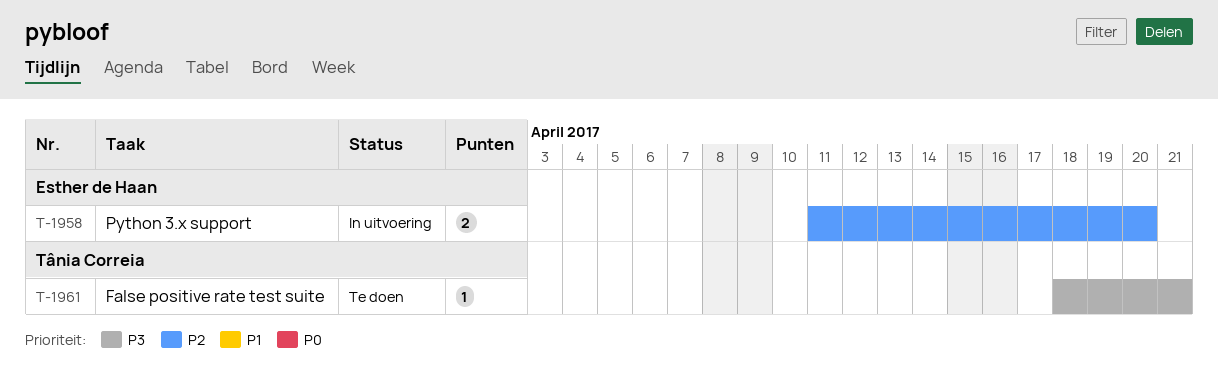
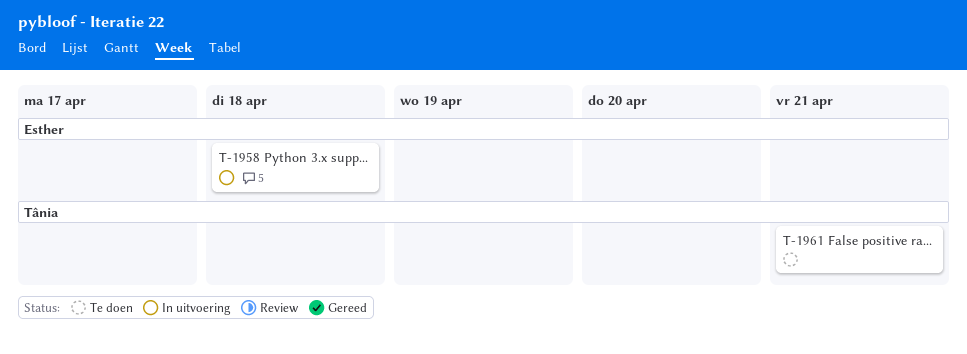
T-1958, due: Apr 20 -> Apr 18

